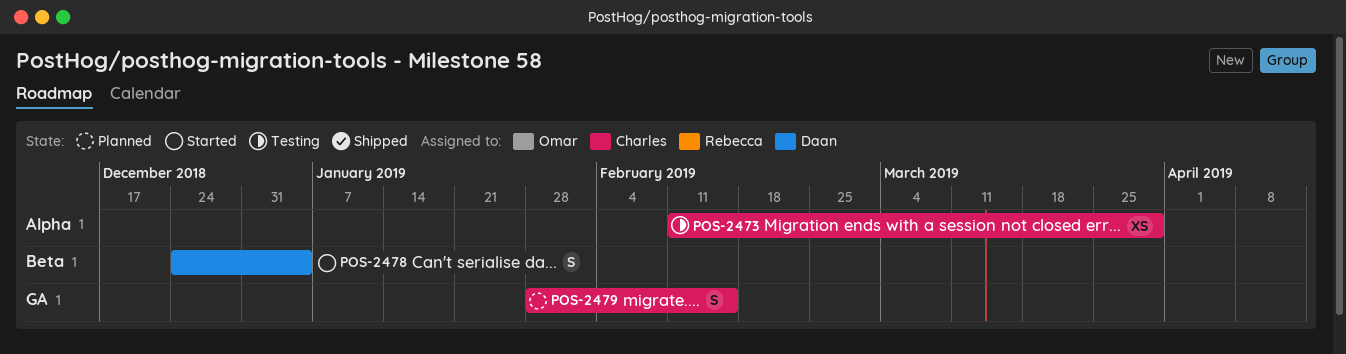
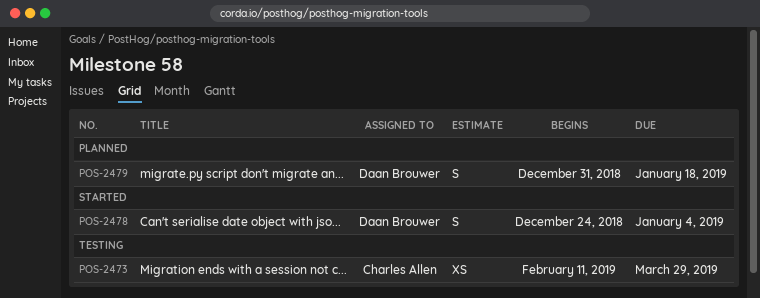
POS-2479, owner: Charles Allen -> Daan Brouwer
POS-2479, start: Jan 28 -> Dec 31
POS-2479, due: Feb 15 -> Jan 18

